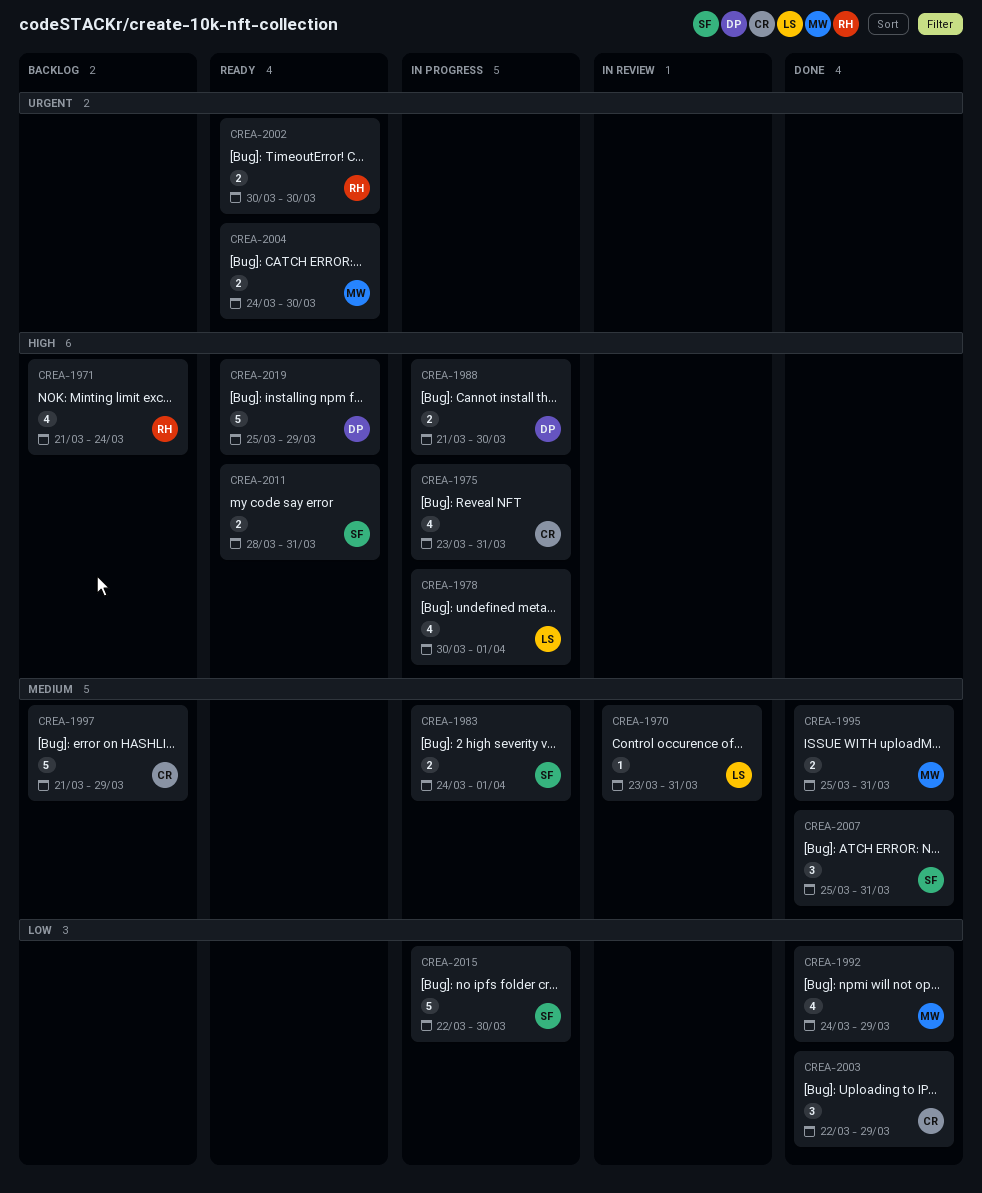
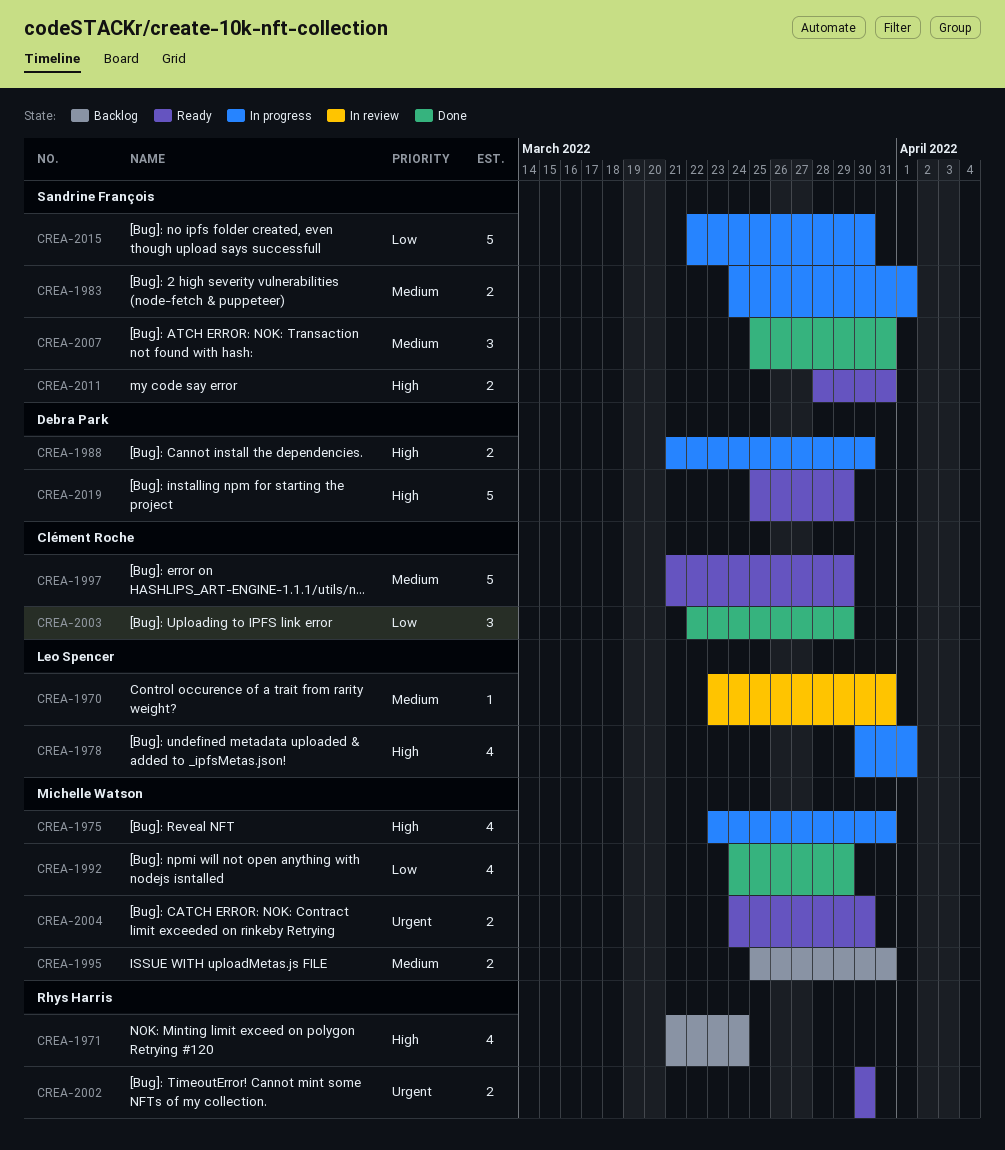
CREA-1975, owner: Clément Roche -> Michelle Watson
CREA-1995, status: Done -> Backlog
CREA-1997, status: Backlog -> Ready

